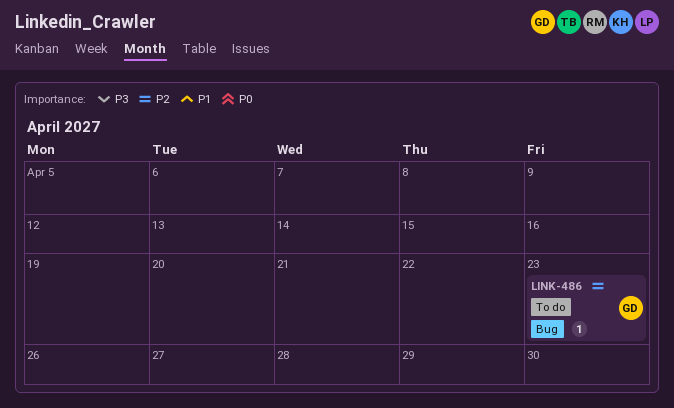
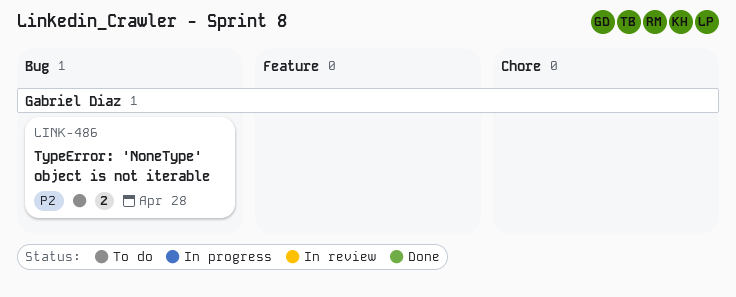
LINK-486, estimate: 1 -> 2
LINK-486, due: Apr 23 -> Apr 28

